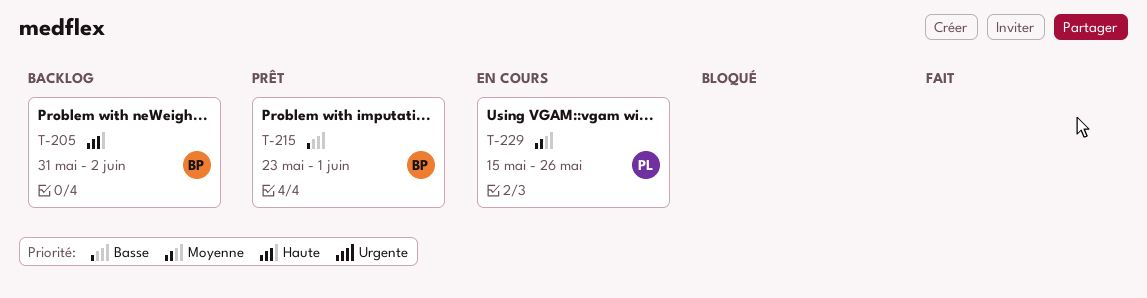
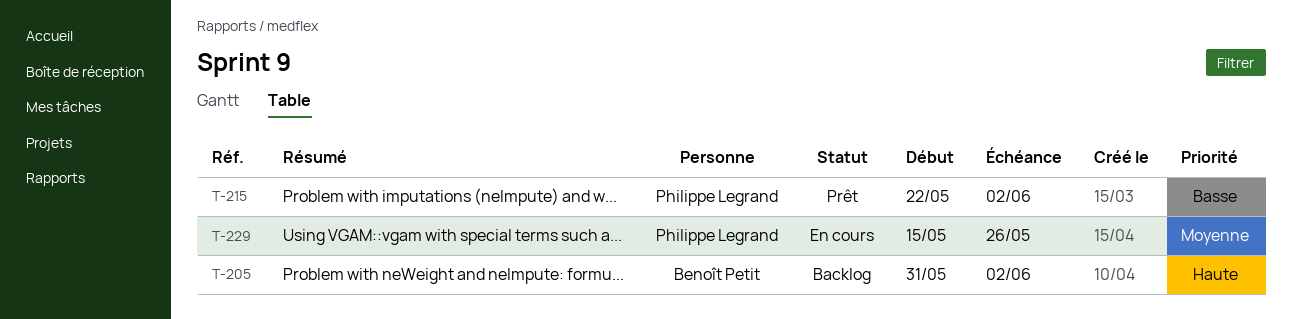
T-215, owner: Benoît Petit -> Philippe Legrand
T-215, start: May 23 -> May 22
T-215, due: Jun 1 -> Jun 2

